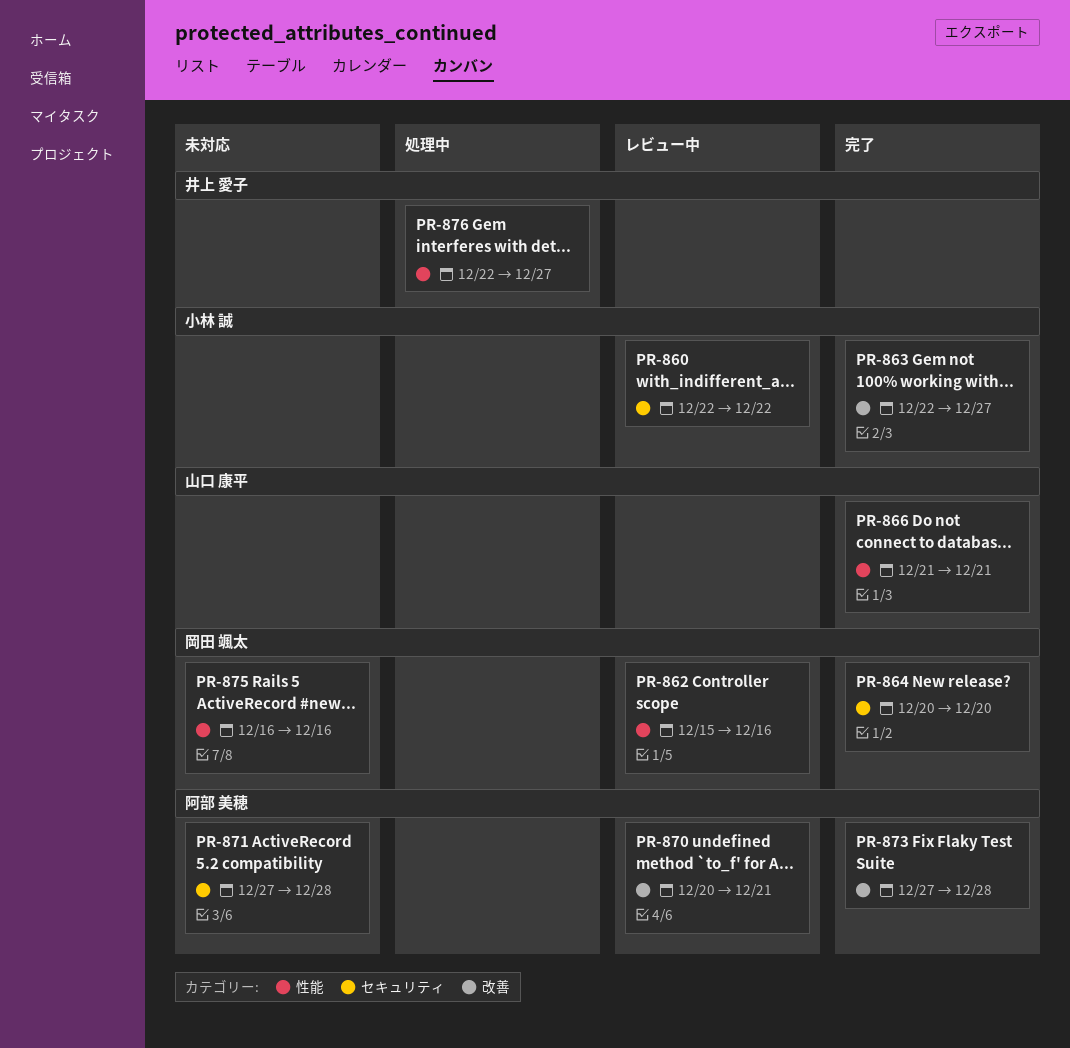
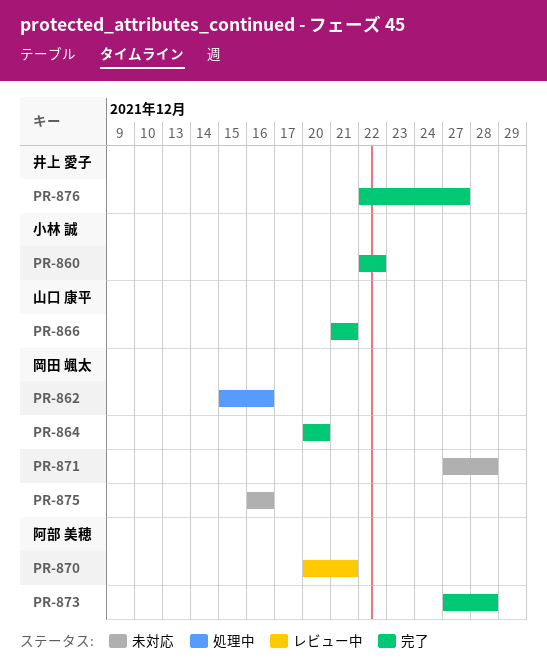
PR-860, status: レビュー中 -> 完了
PR-862, status: レビュー中 -> 処理中
PR-863: present -> none
PR-871, owner: 阿部 美穂 -> 岡田 颯太
PR-876, status: 処理中 -> 完了

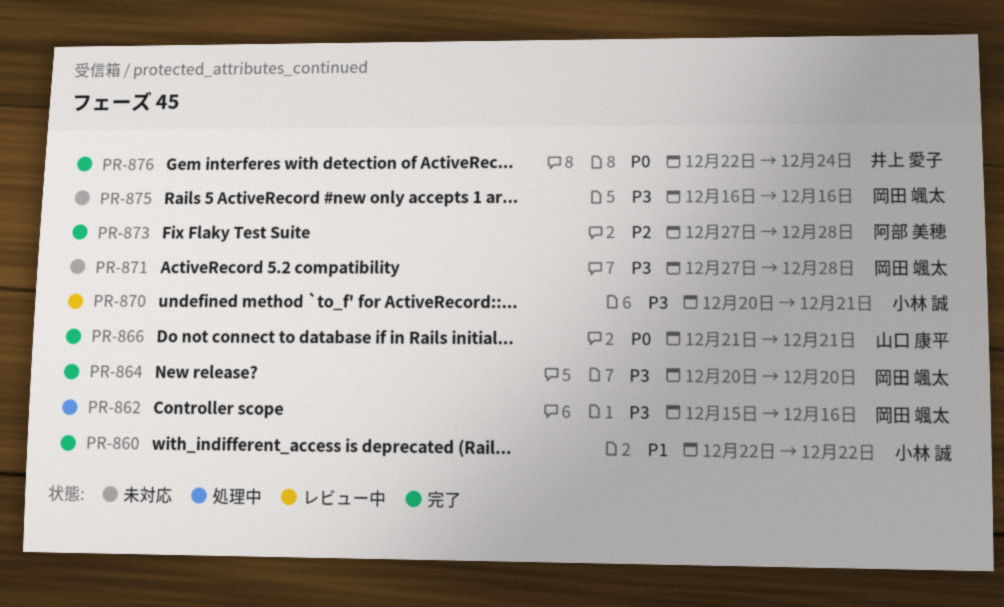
PR-870, owner: 阿部 美穂 -> 小林 誠
PR-876, due: Dec 27 -> Dec 24

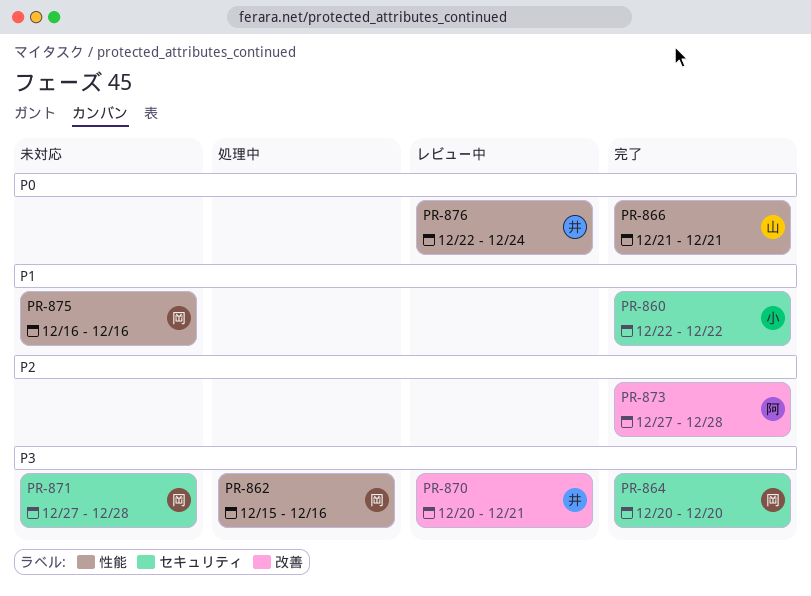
PR-870, owner: 小林 誠 -> 井上 愛子
PR-875, priority: P3 -> P1
PR-876, status: 完了 -> レビュー中

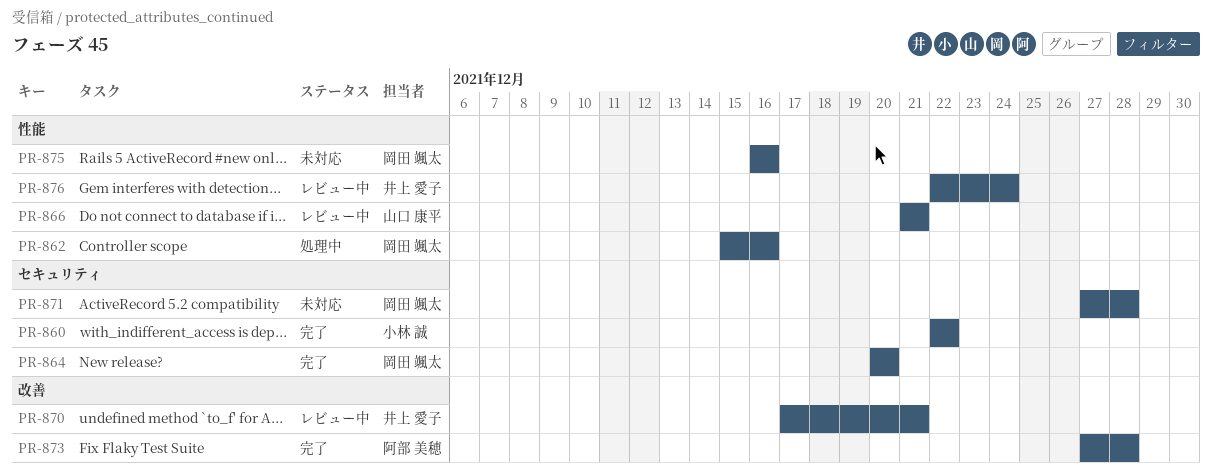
PR-866, status: 完了 -> レビュー中
PR-870, start: Dec 20 -> Dec 17

